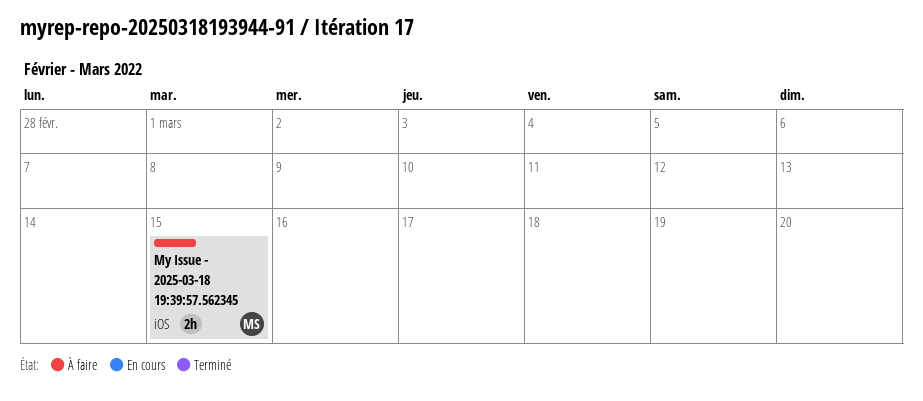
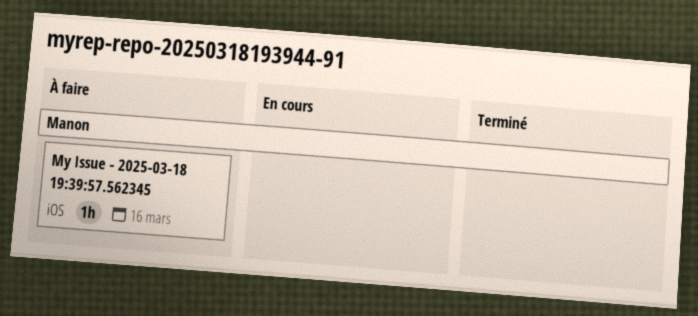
My Issue - 2025-03-18 19:39:57.562345, estimate: 2h -> 1h
My Issue - 2025-03-18 19:39:57.562345, due: Mar 15 -> Mar 16

